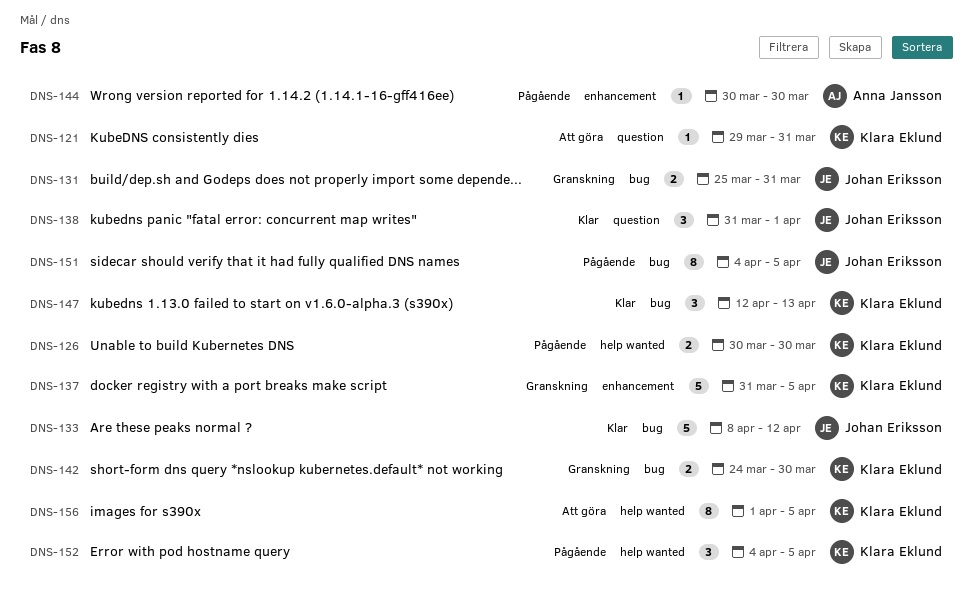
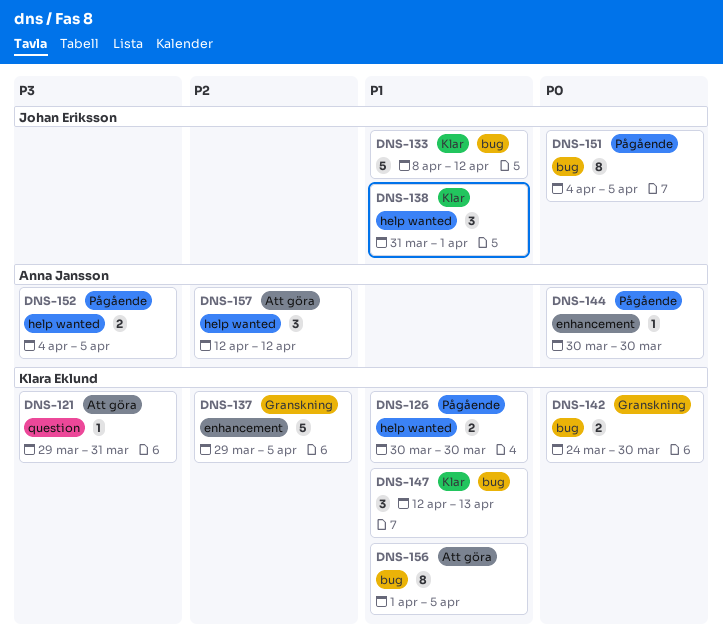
DNS-131: present -> none
DNS-137, start: Mar 31 -> Mar 29
DNS-138, label: question -> help wanted
DNS-152, owner: Klara Eklund -> Anna Jansson
DNS-152, estimate: 3 -> 2
DNS-156, label: help wanted -> bug
DNS-157: none -> present

